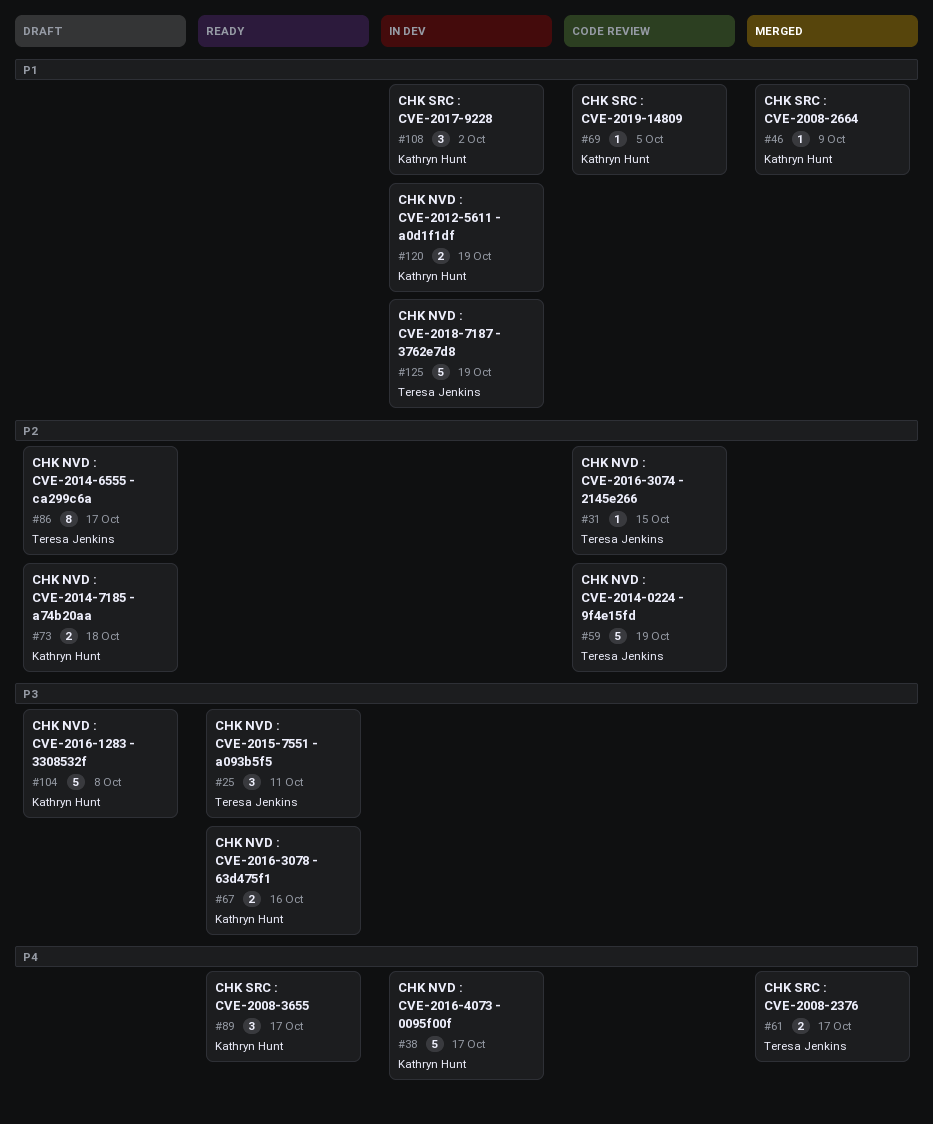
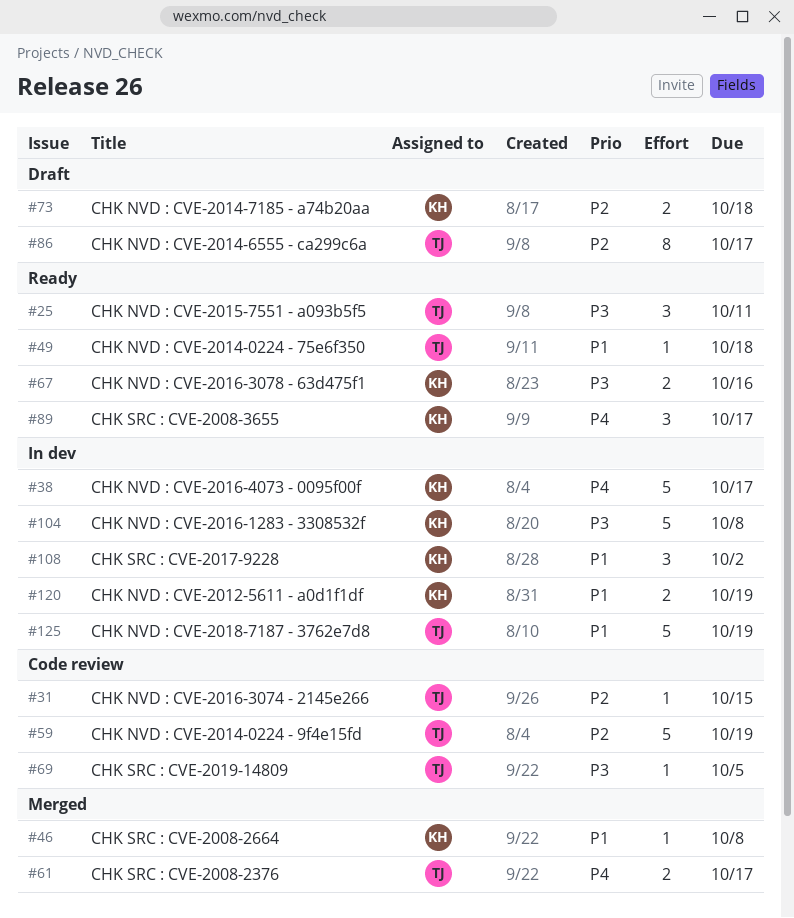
#46, due: Oct 9 -> Oct 8
#49: none -> present
#69, owner: Kathryn Hunt -> Teresa Jenkins
#69, priority: P1 -> P3
#104, status: Draft -> In dev

